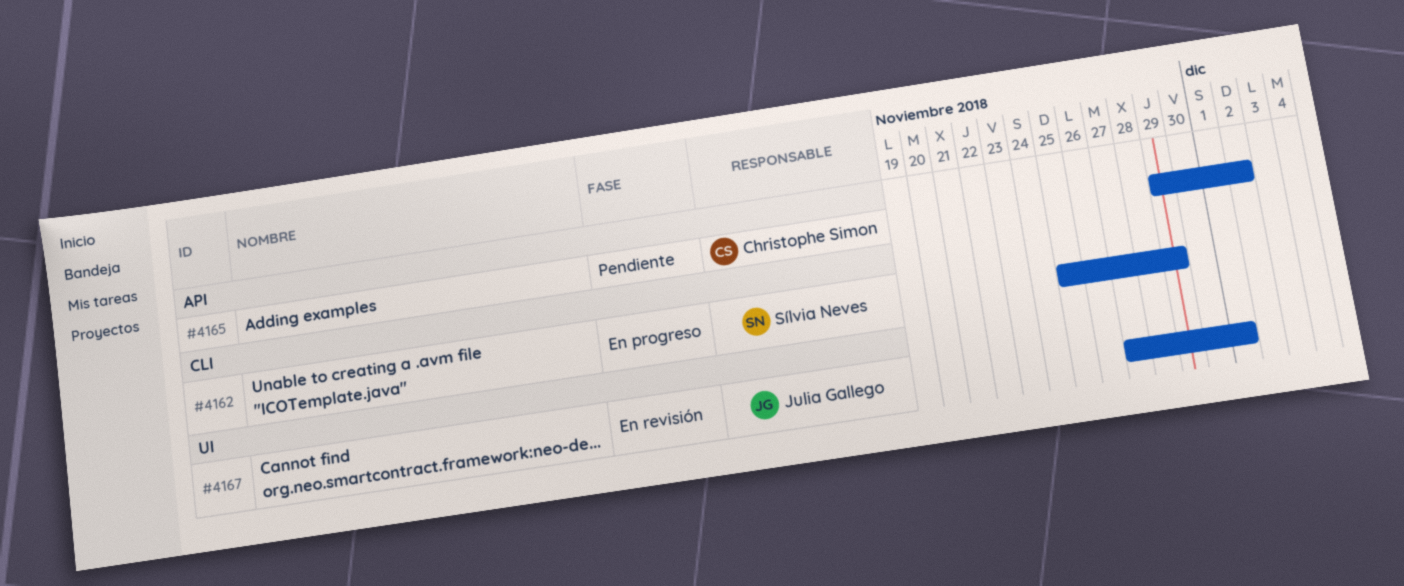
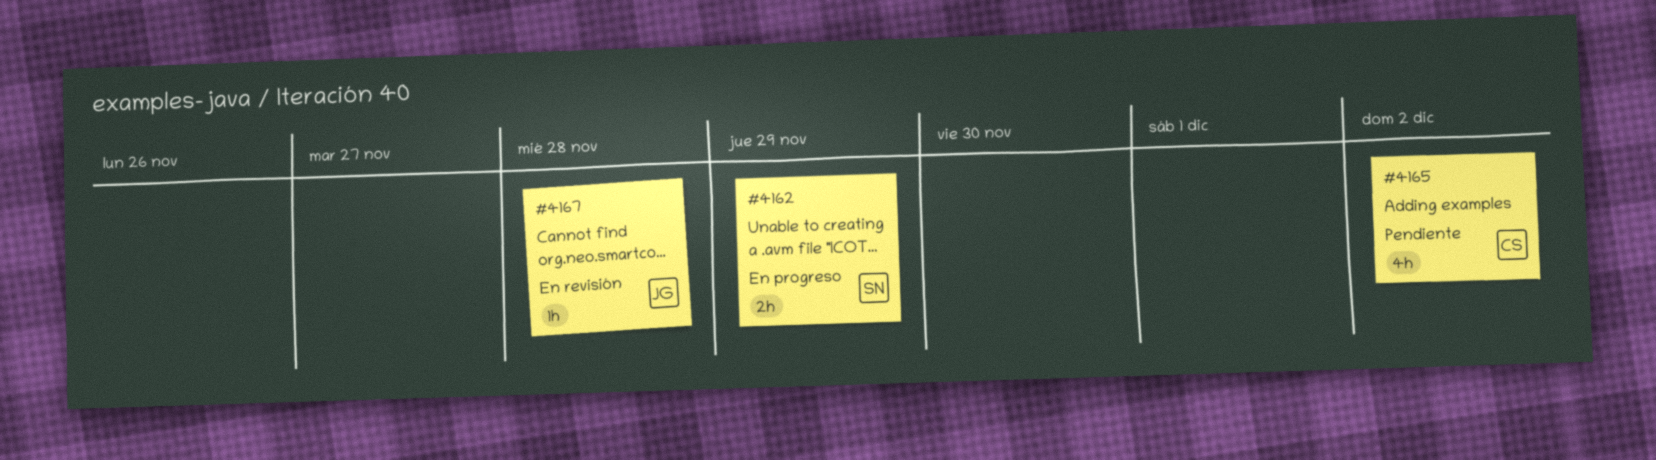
#4167, due: Dec 1 -> Nov 28

